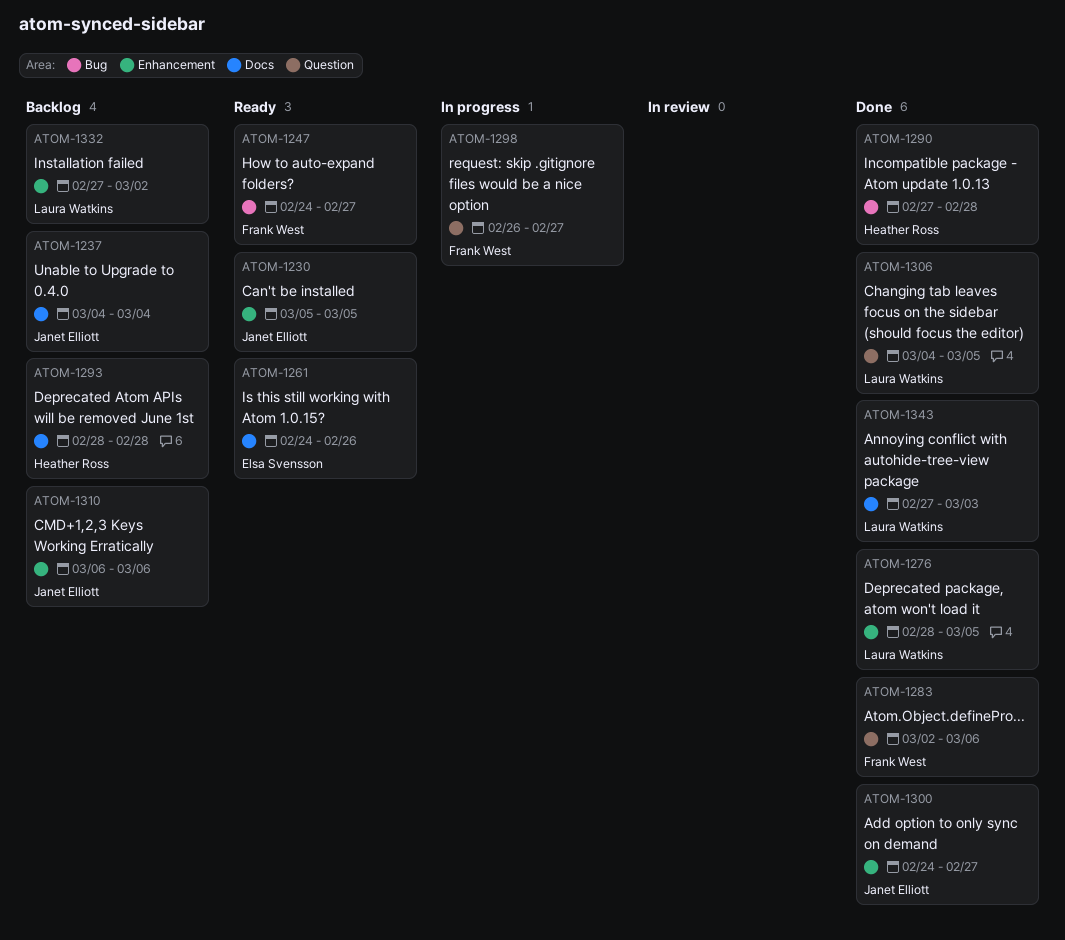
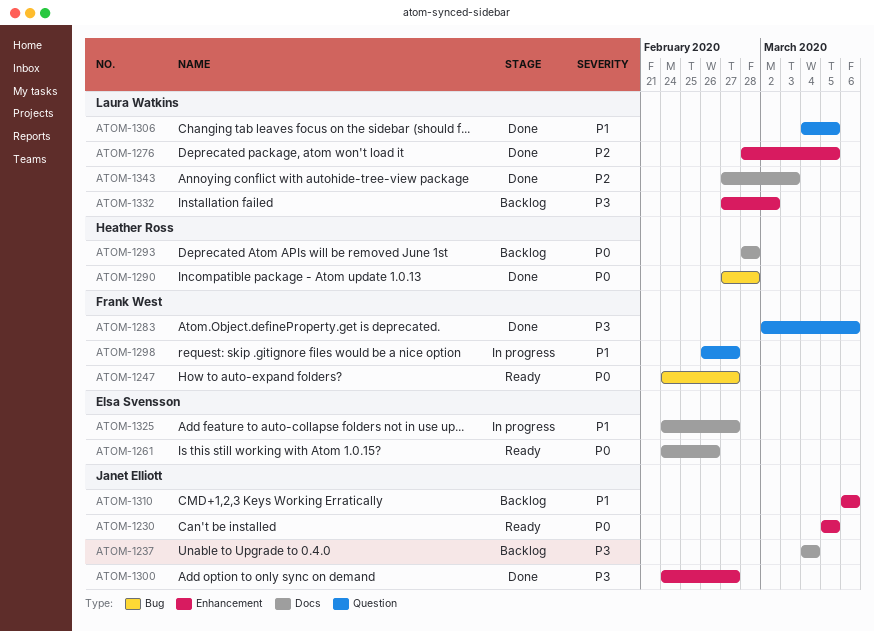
ATOM-1325: none -> present

